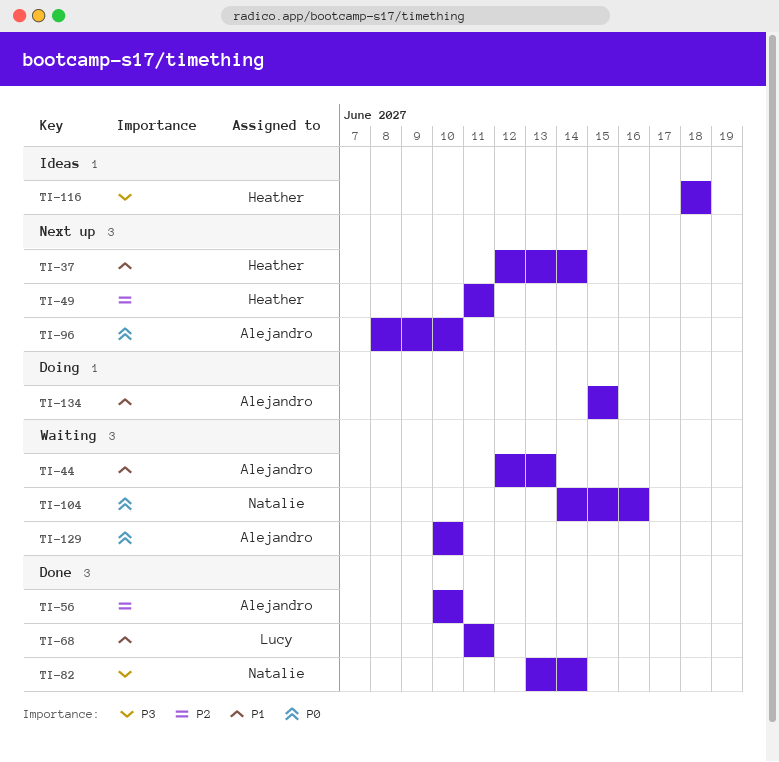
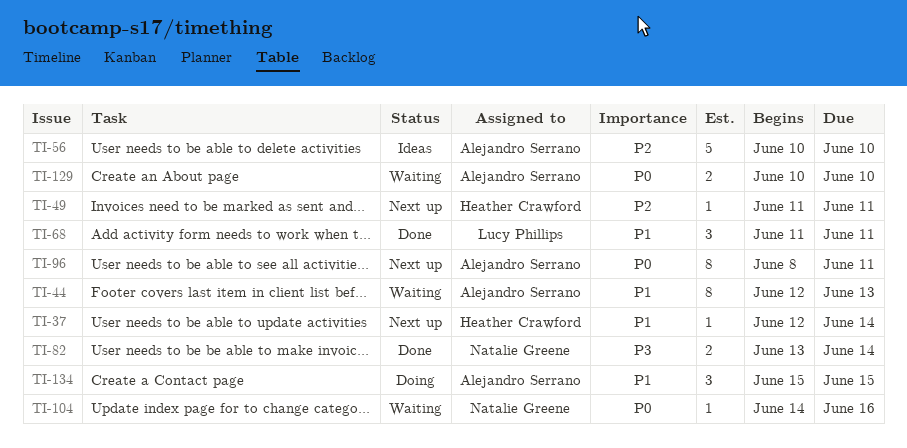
TI-56, status: Done -> Ideas
TI-96, due: Jun 10 -> Jun 11
TI-116: present -> none

